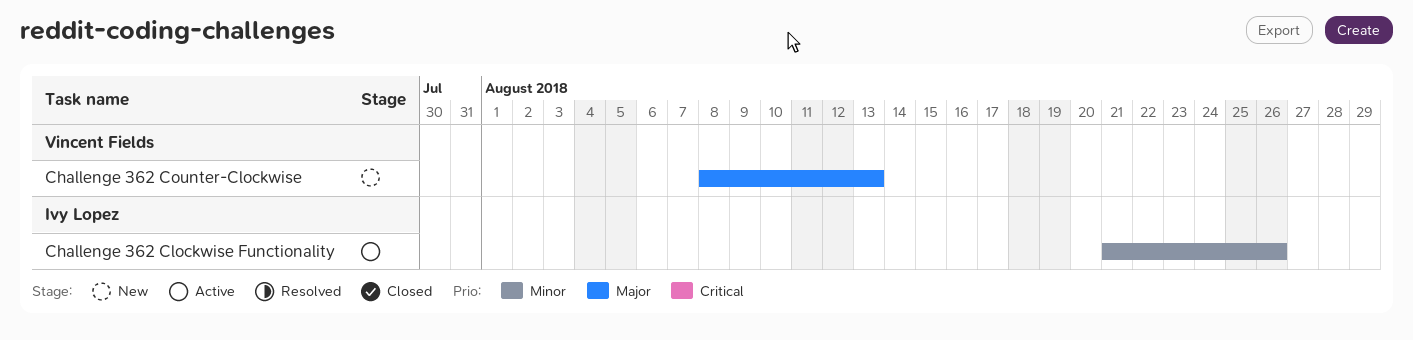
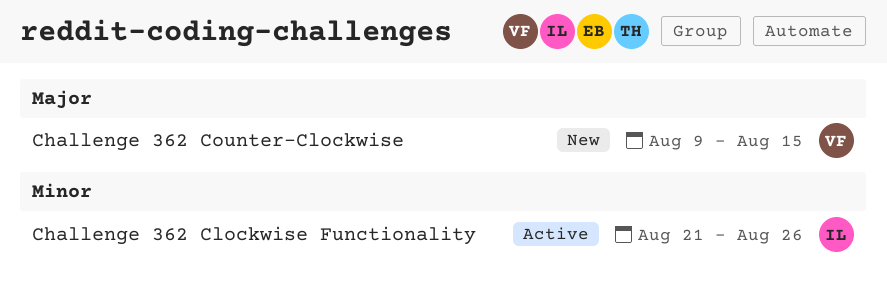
Challenge 362 Counter-Clockwise, start: Aug 8 -> Aug 9
Challenge 362 Counter-Clockwise, due: Aug 13 -> Aug 15

